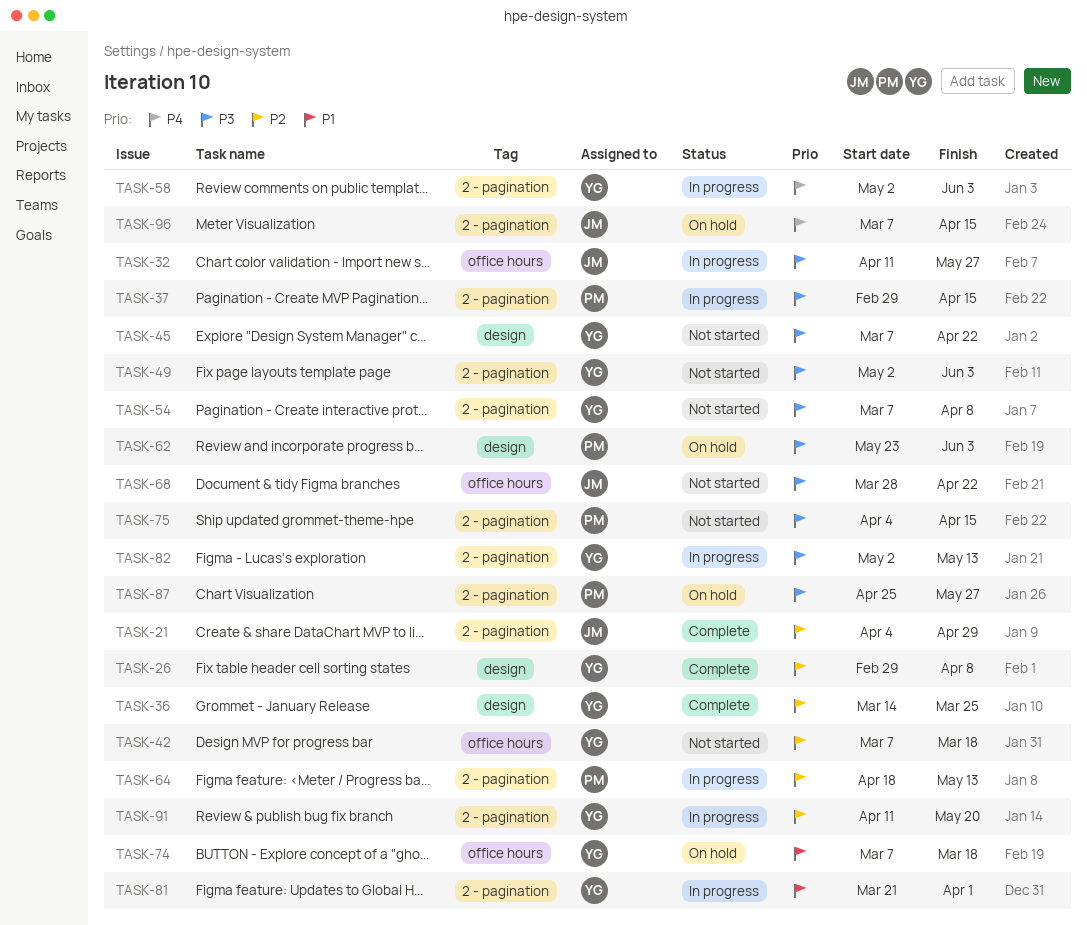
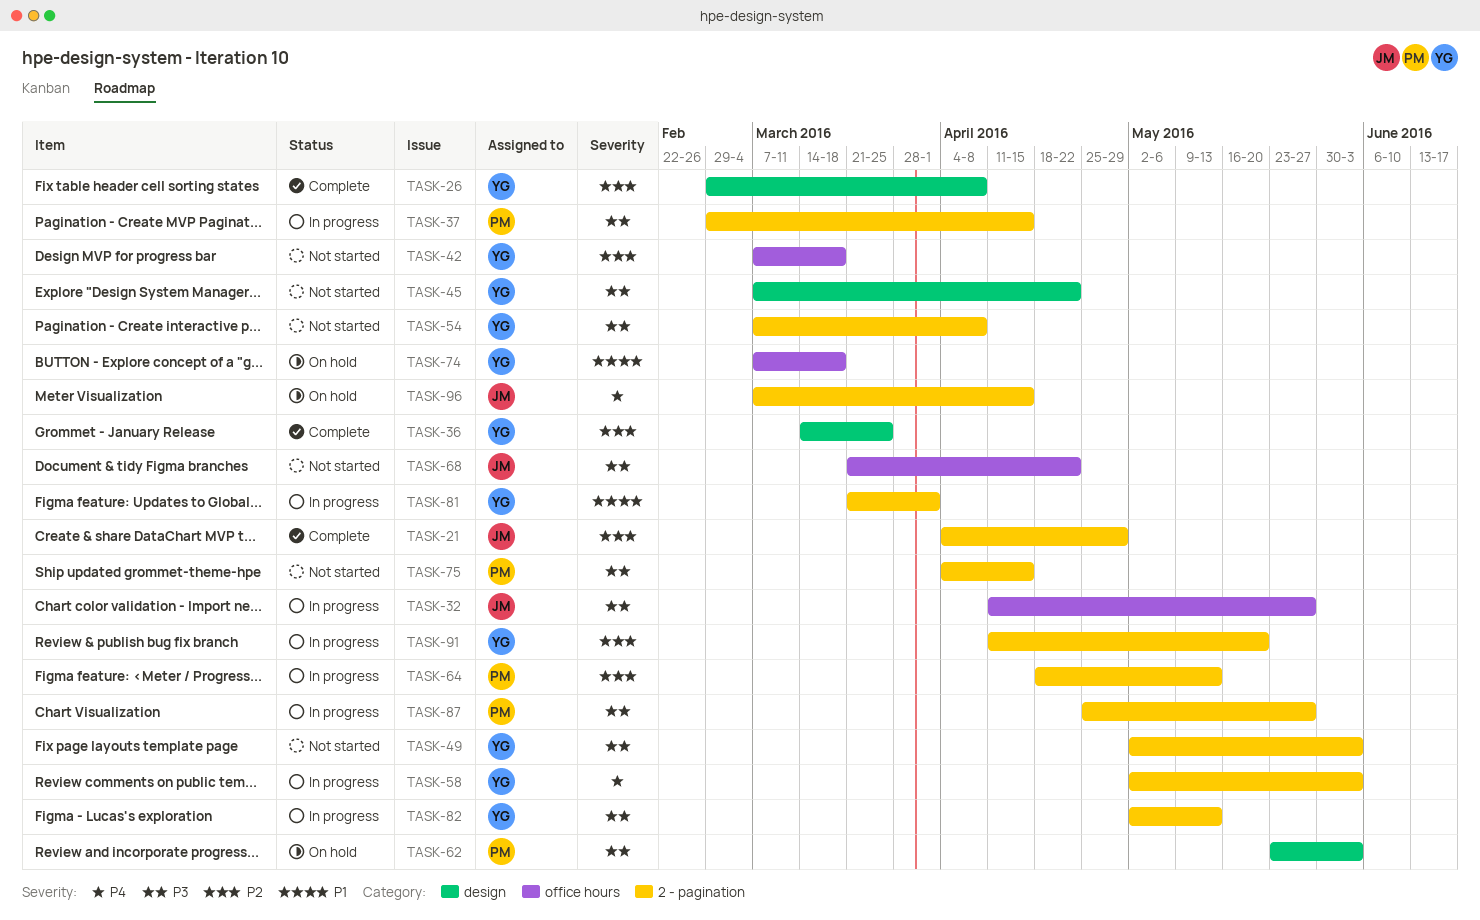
TASK-68, start: Mar 28 -> Mar 21
TASK-87, status: On hold -> In progress

